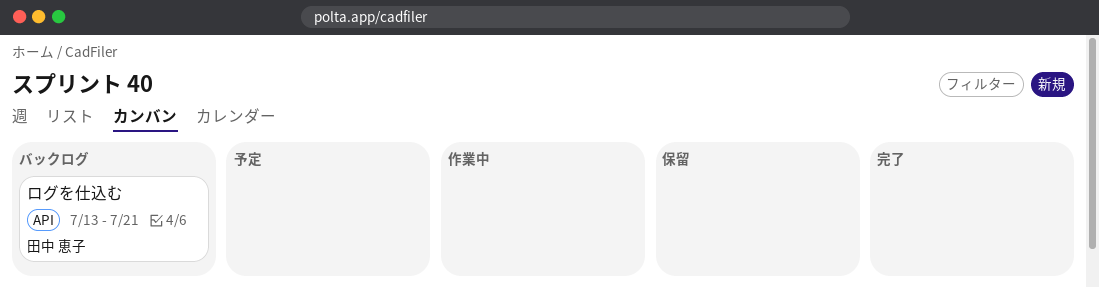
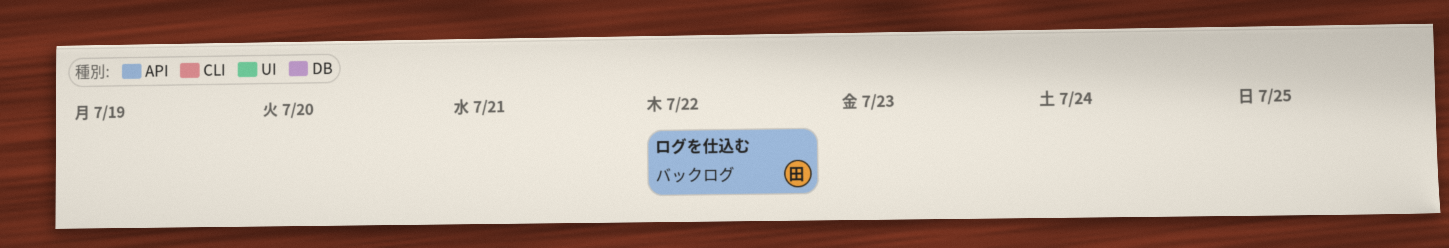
ログを仕込む, due: Jul 21 -> Jul 22

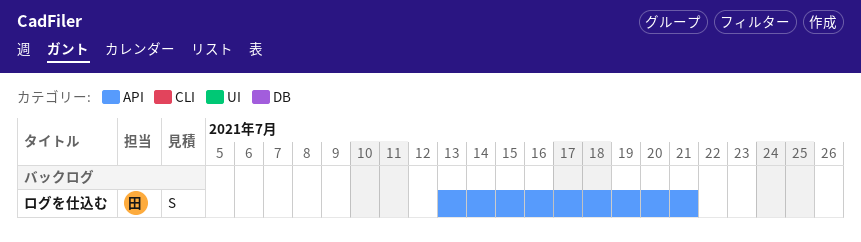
ログを仕込む, due: Jul 22 -> Jul 21

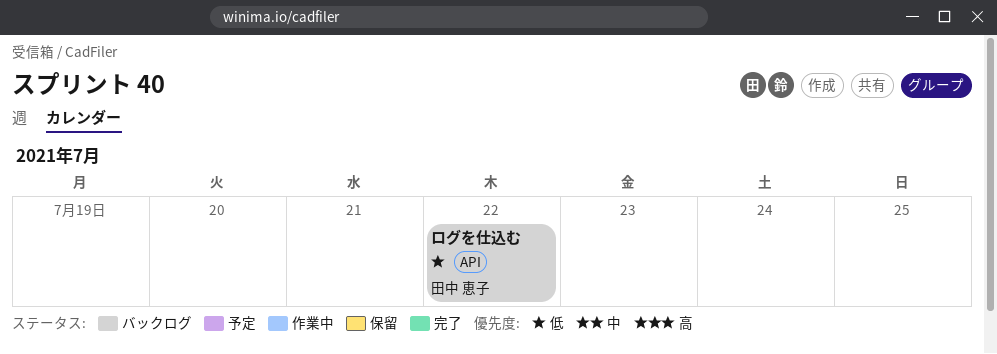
ログを仕込む, due: Jul 21 -> Jul 22

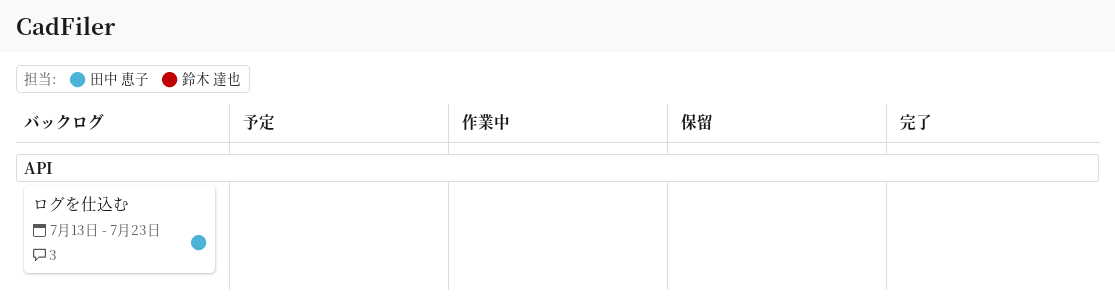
ログを仕込む, due: Jul 22 -> Jul 23

